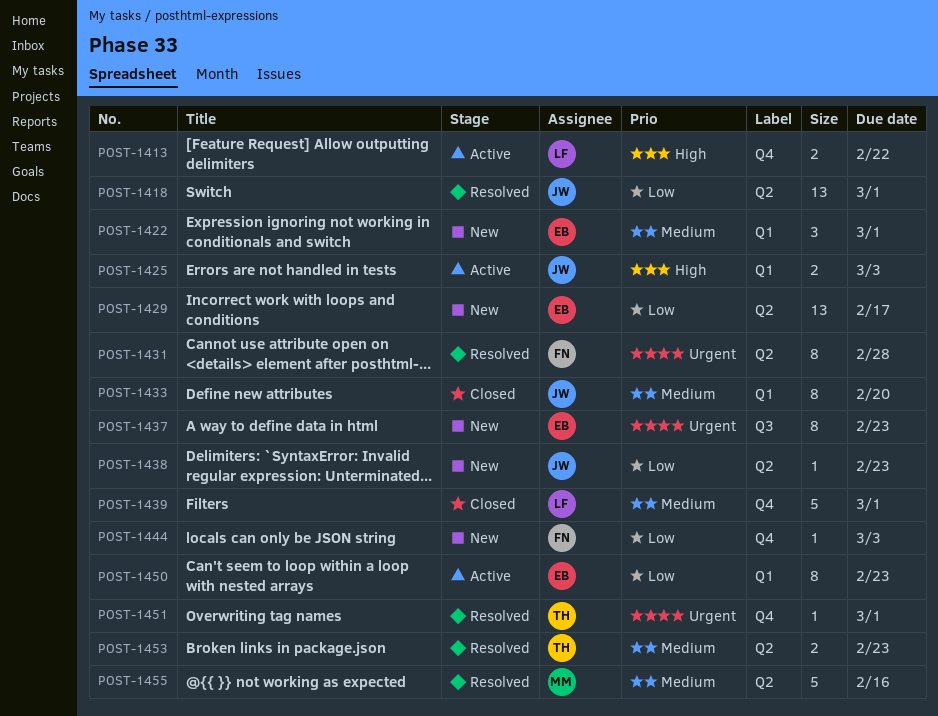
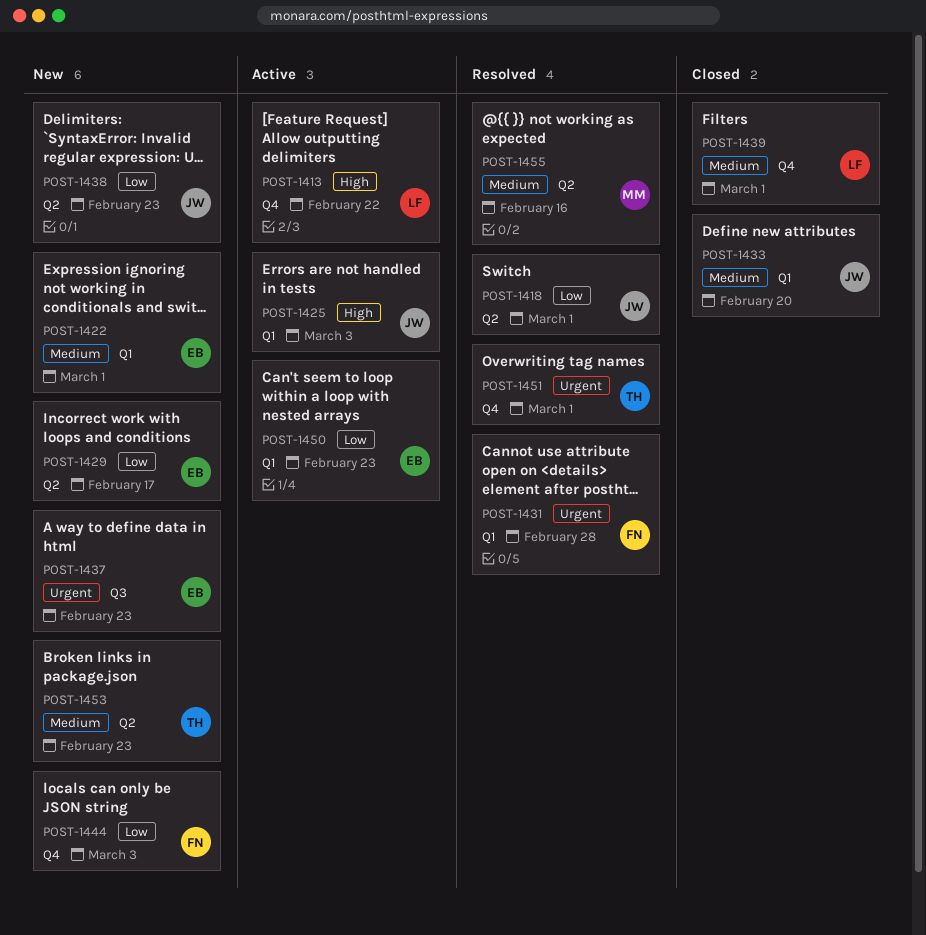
POST-1431, label: Q2 -> Q1
POST-1453, status: Resolved -> New

